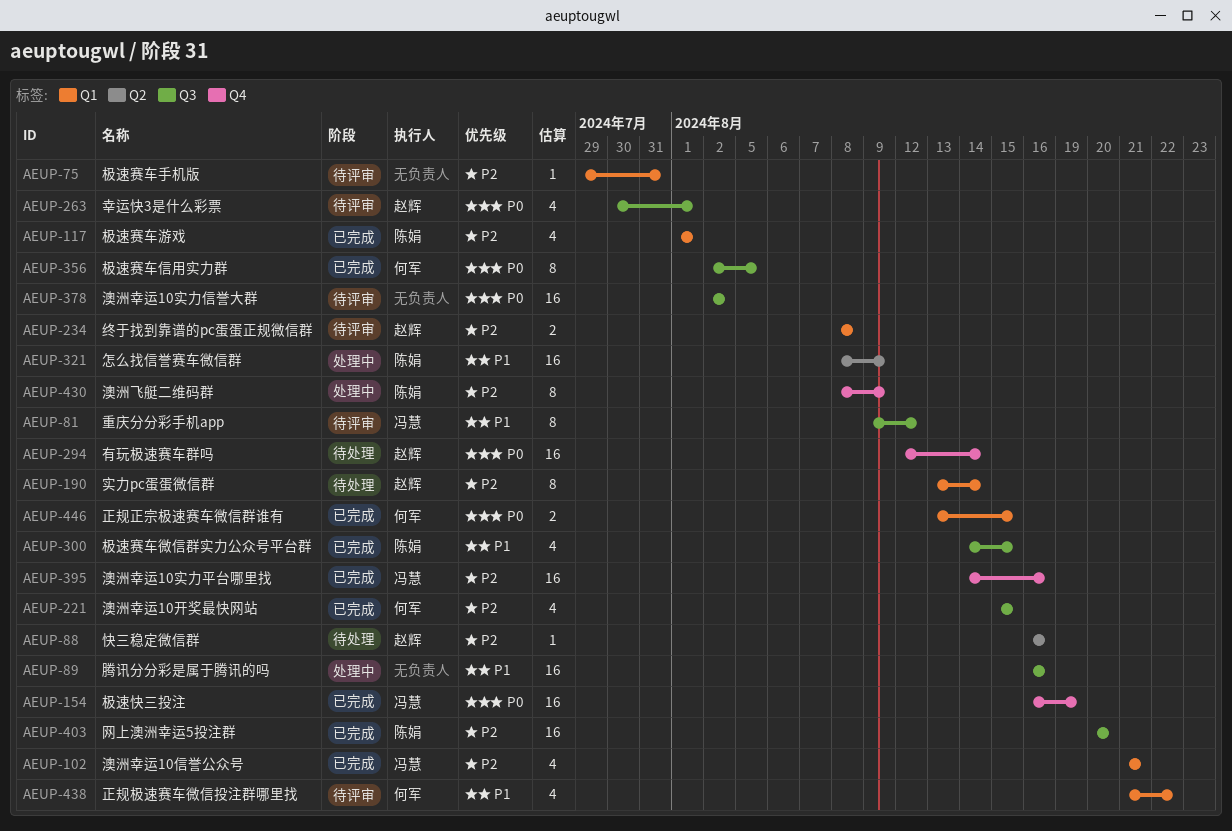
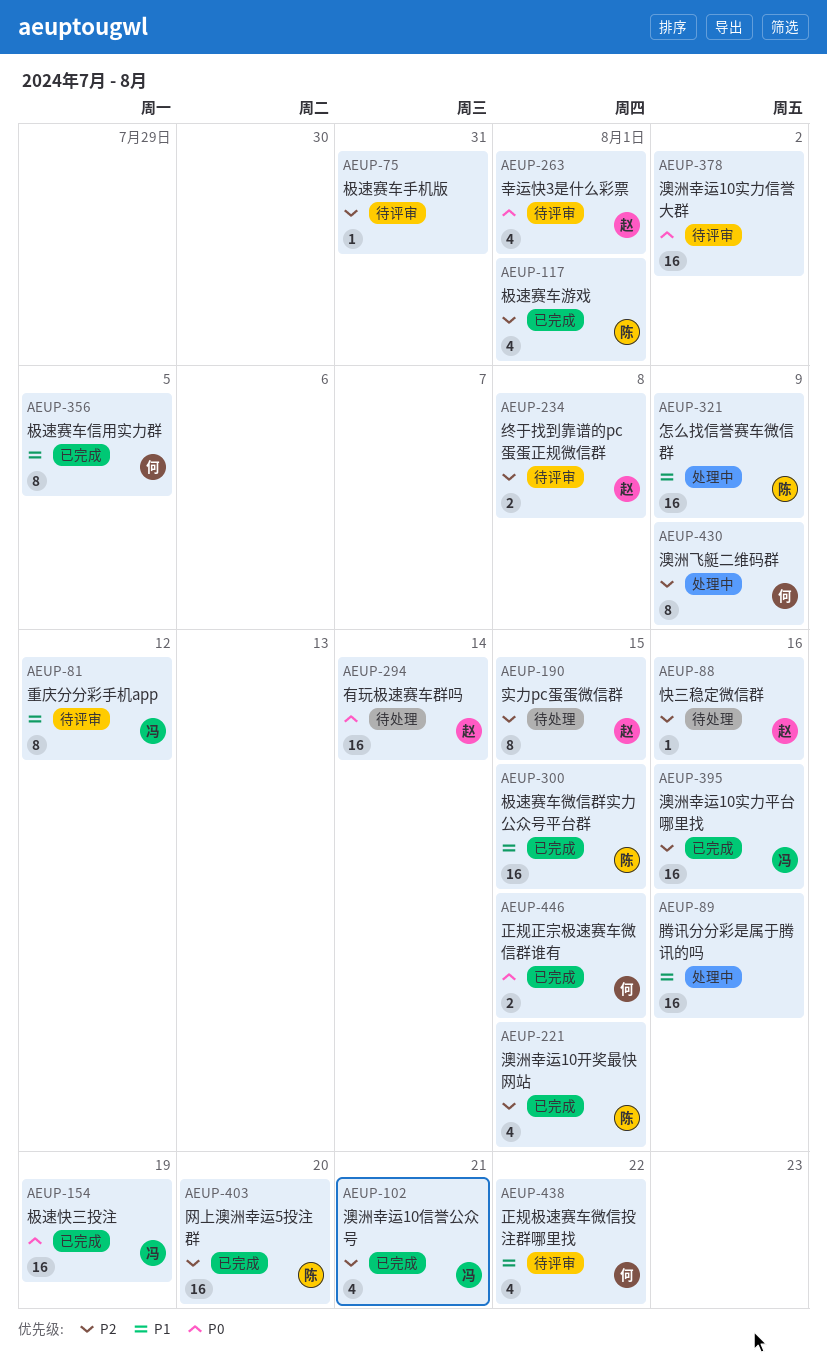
AEUP-190, due: Aug 14 -> Aug 15
AEUP-221, owner: 何军 -> 陈娟
AEUP-300, estimate: 4 -> 16
AEUP-356, priority: P0 -> P1
AEUP-430, owner: 陈娟 -> 何军

